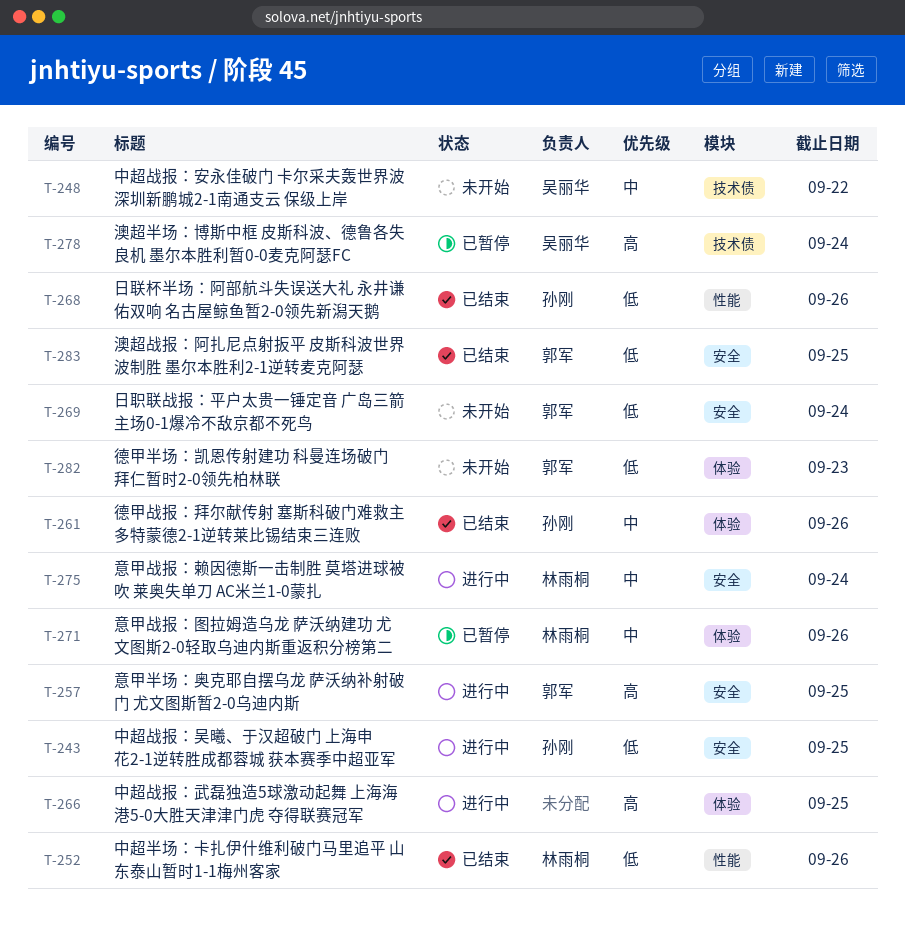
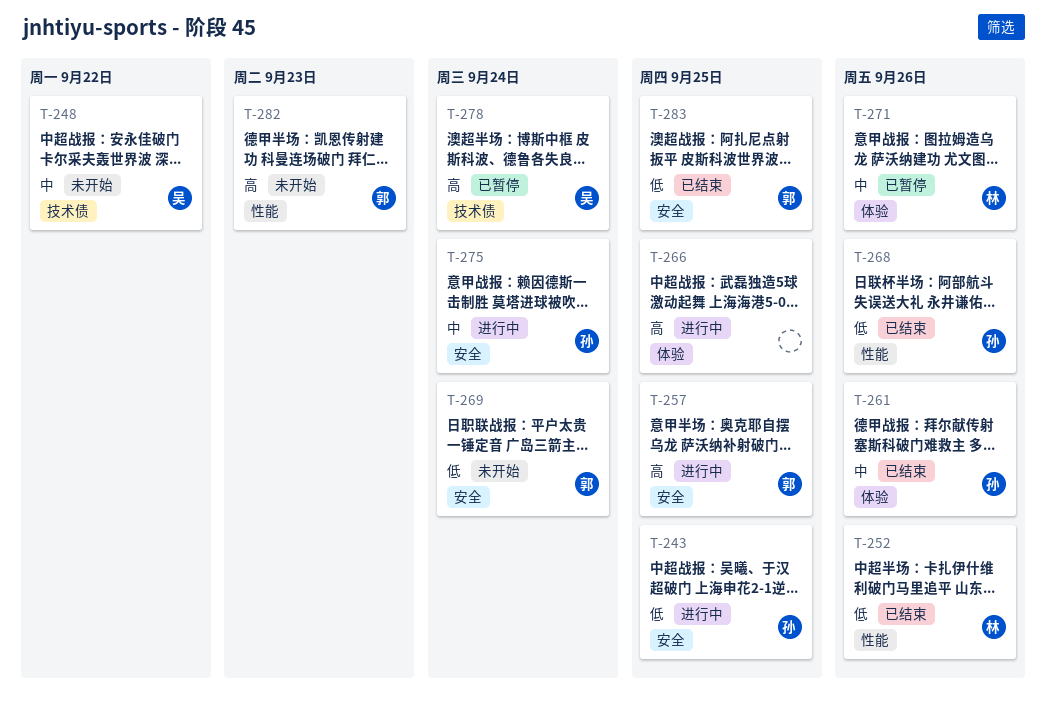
T-275, owner: 林雨桐 -> 孙刚
T-282, priority: 低 -> 高
T-282, label: 体验 -> 性能

